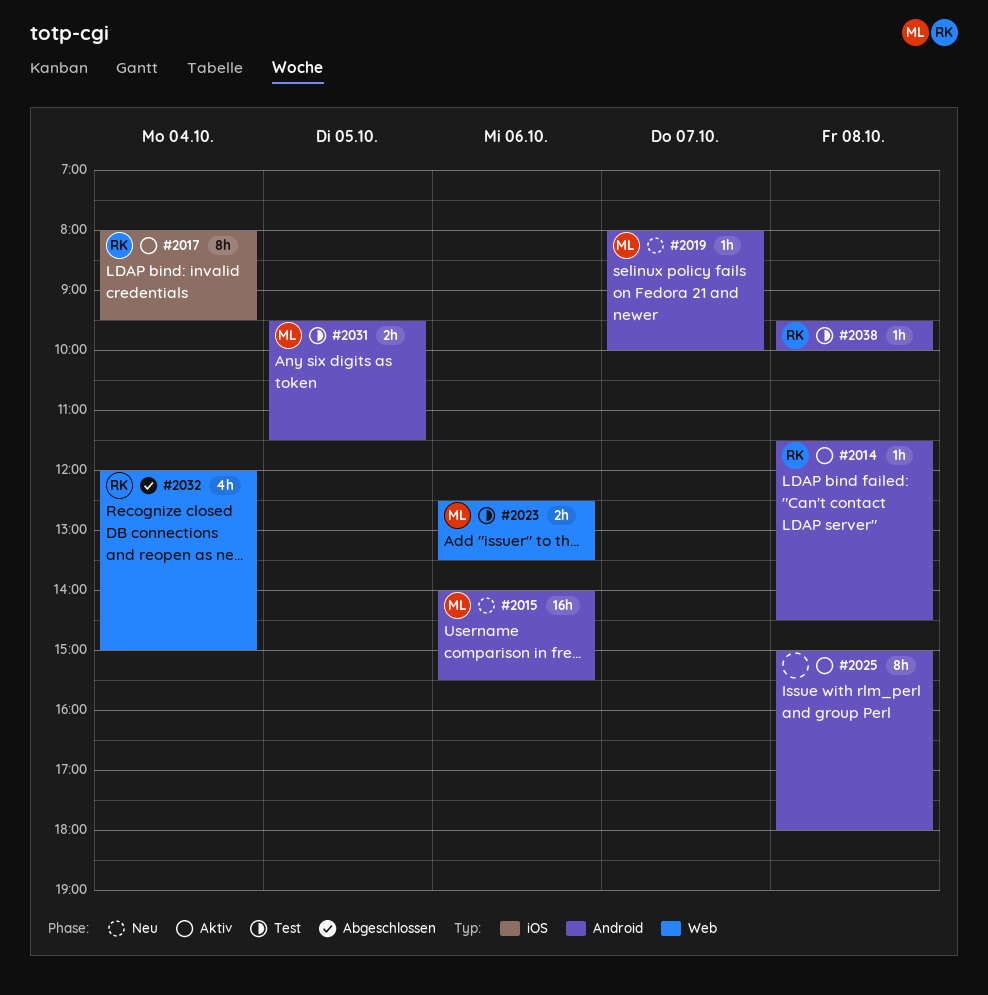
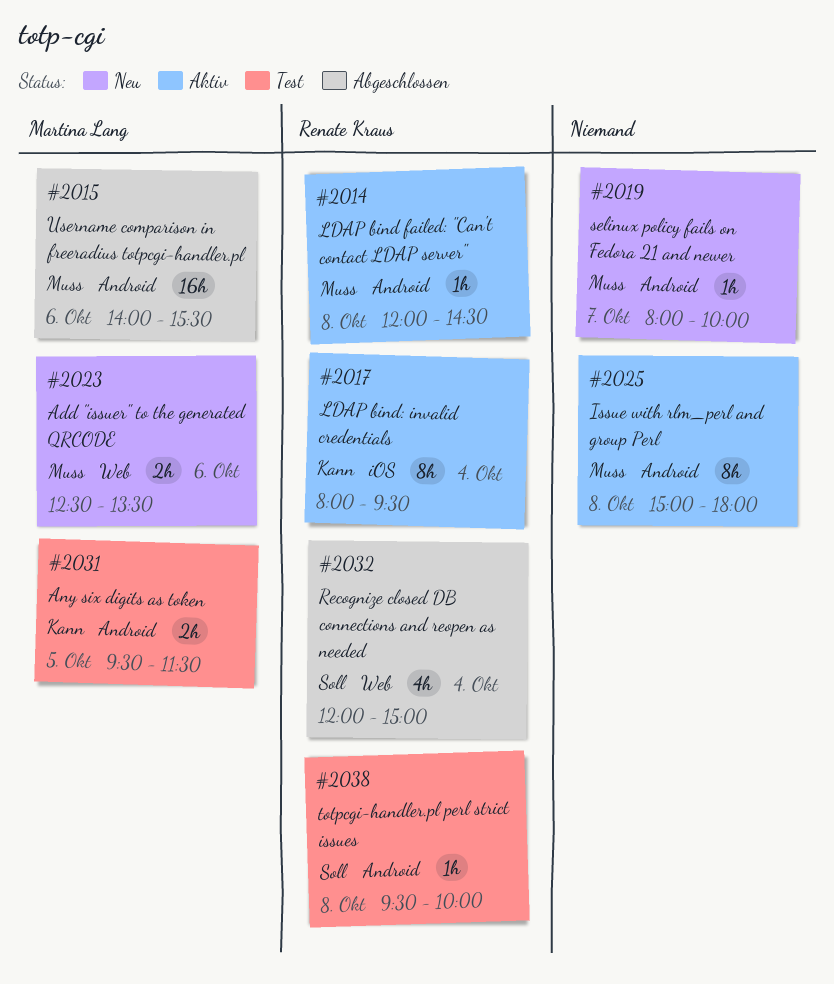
#2014, begins: 11:30 -> 12:00
#2015, status: Neu -> Abgeschlossen
#2019, owner: Martina Lang -> none
#2023, status: Test -> Neu

